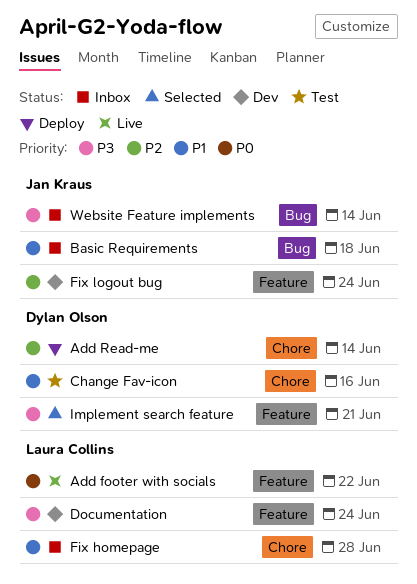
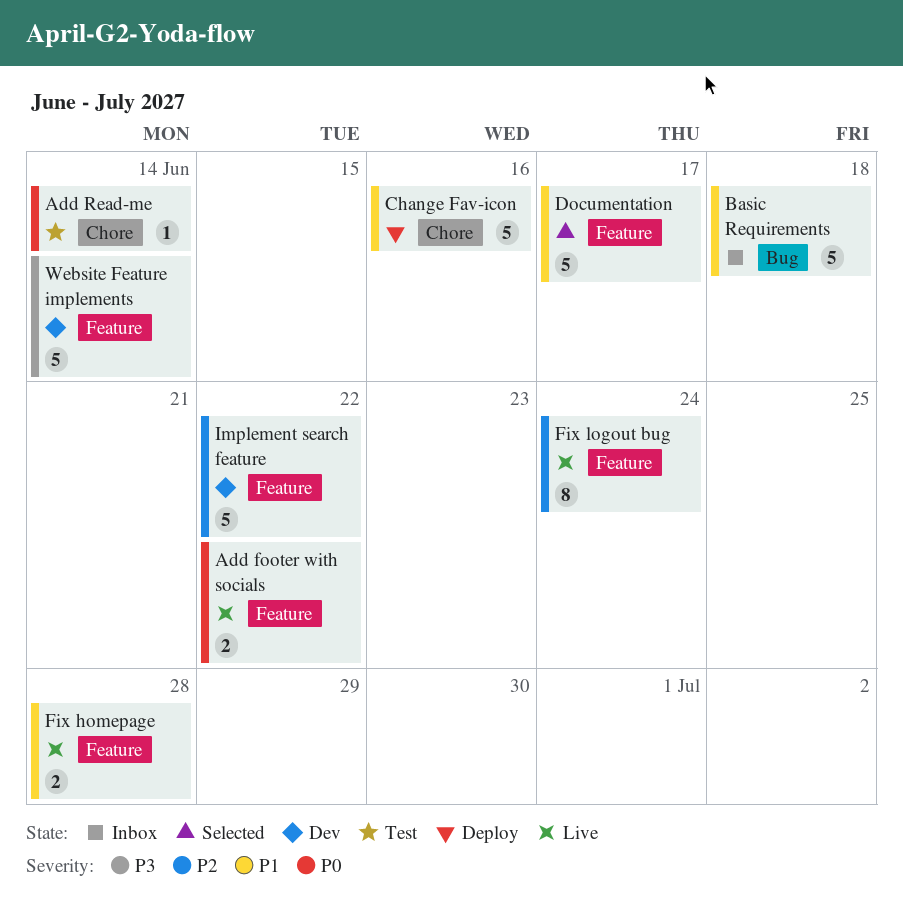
Add Read-me, status: Deploy -> Test
Add Read-me, priority: P2 -> P0
Change Fav-icon, status: Test -> Deploy
Documentation, status: Dev -> Selected
Documentation, priority: P3 -> P1
Documentation, due: Jun 24 -> Jun 17
Fix homepage, status: Inbox -> Live
Fix homepage, label: Chore -> Feature
Fix logout bug, status: Dev -> Live
Implement search feature, status: Selected -> Dev
Implement search feature, priority: P3 -> P2
Implement search feature, due: Jun 21 -> Jun 22
Website Feature implements, status: Inbox -> Dev
Website Feature implements, label: Bug -> Feature

